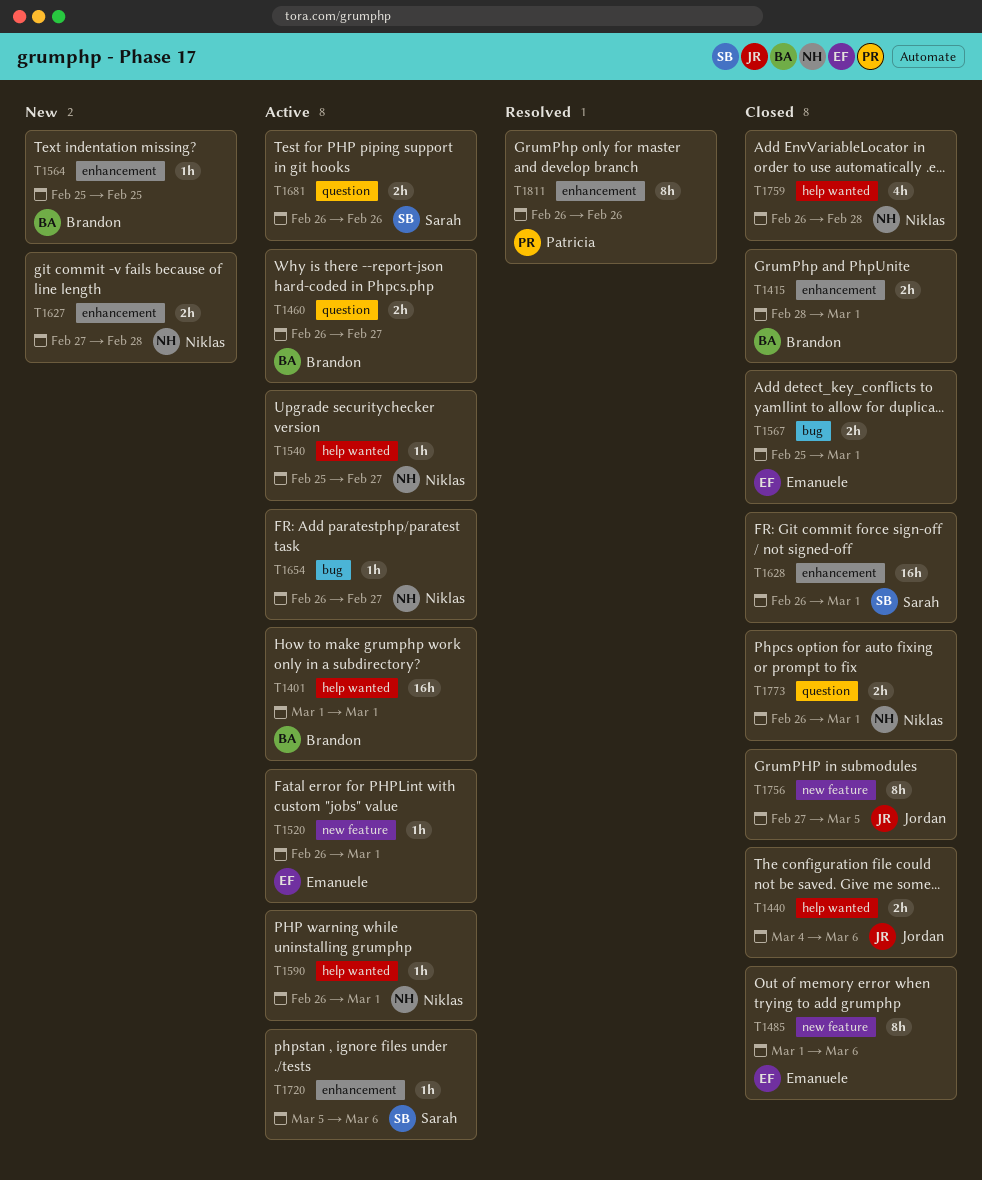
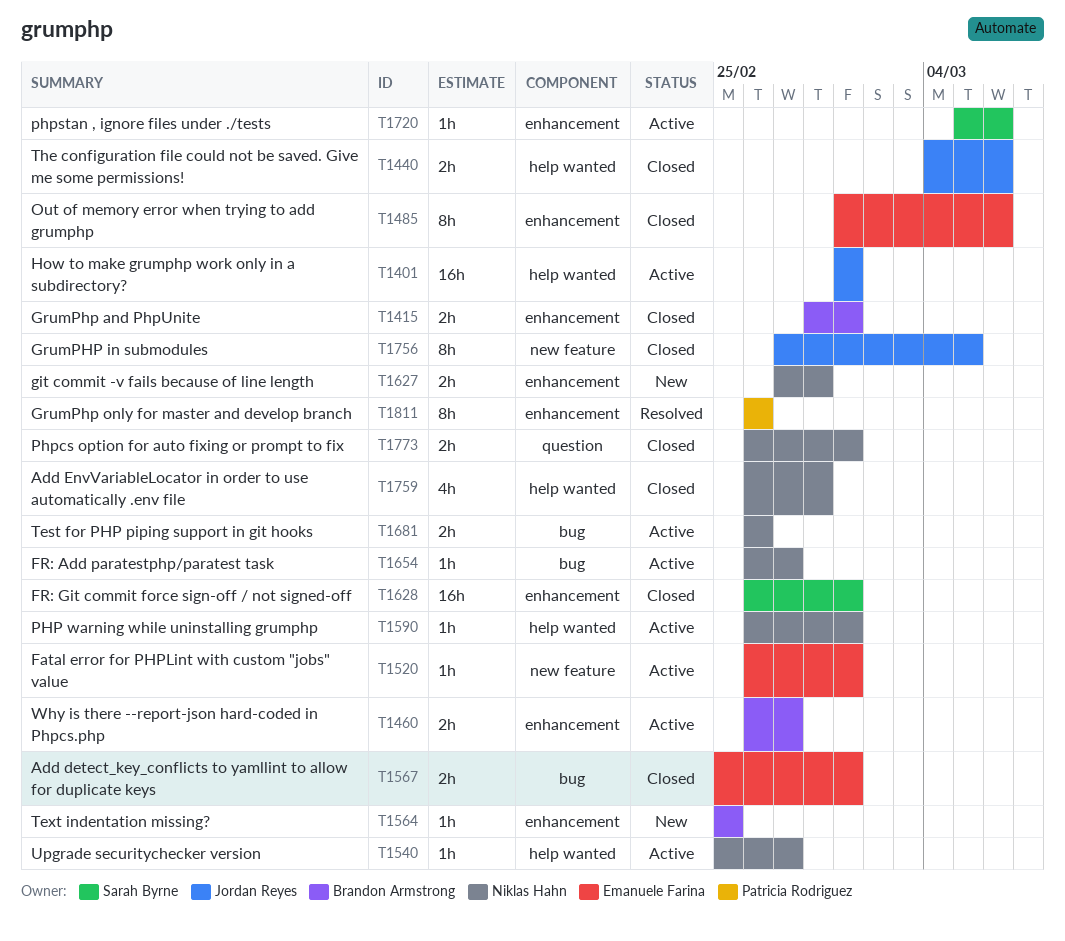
T1401, owner: Brandon Armstrong -> Jordan Reyes
T1460, label: question -> enhancement
T1485, label: new feature -> enhancement
T1681, owner: Sarah Byrne -> Niklas Hahn
T1681, label: question -> bug

